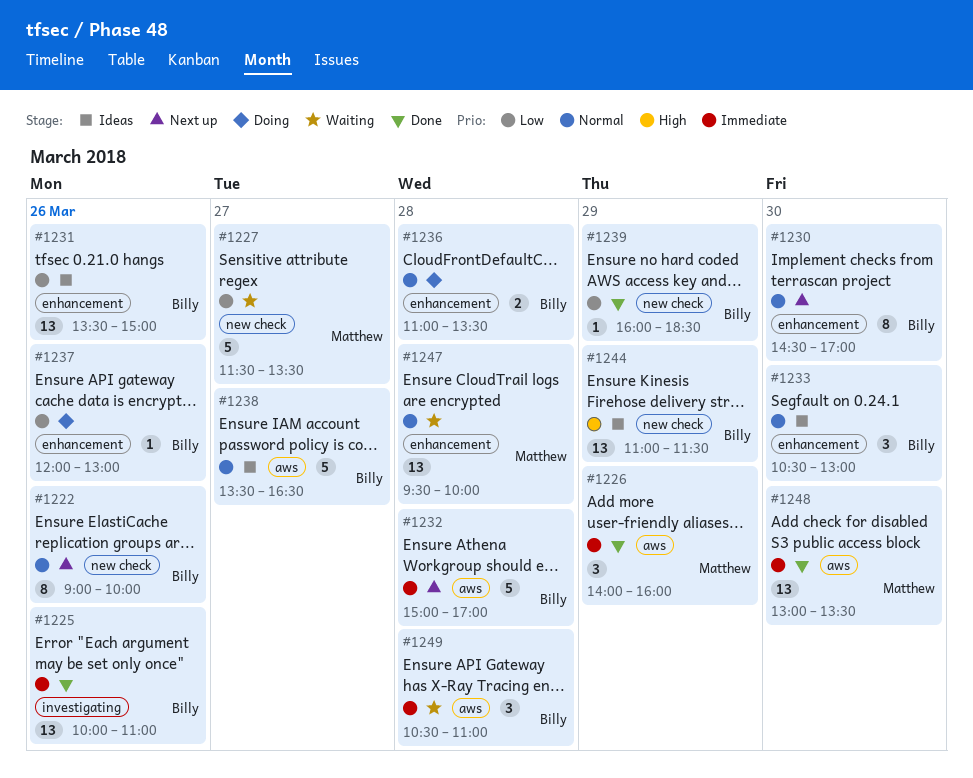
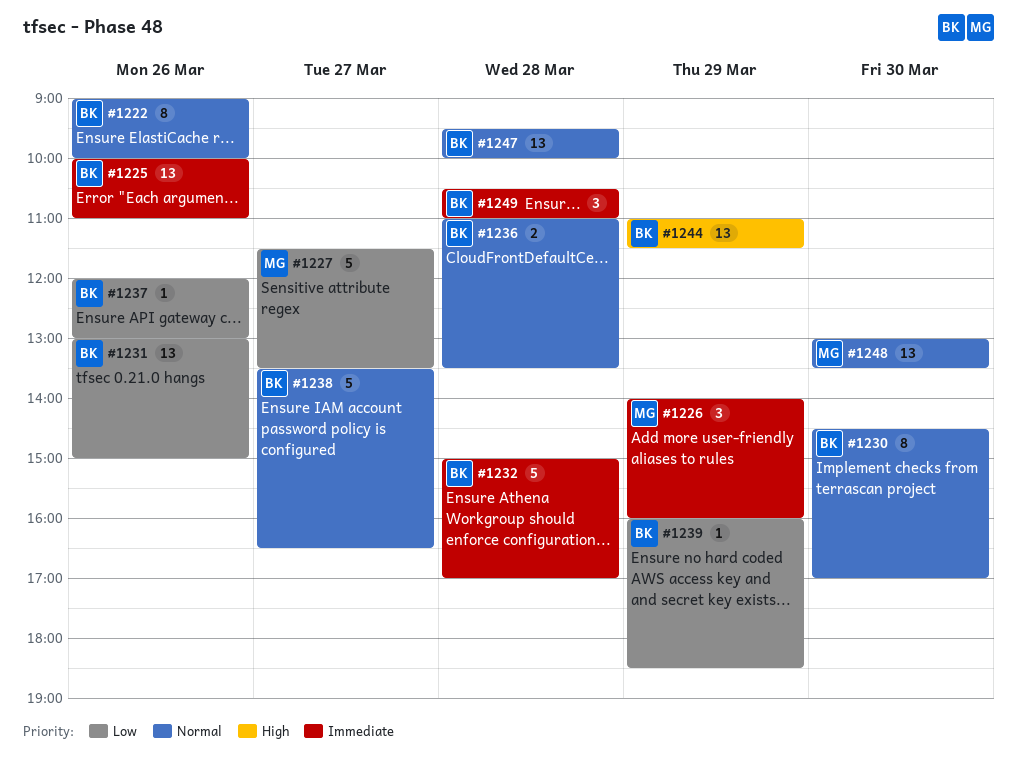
#1231, begins: 13:30 -> 13:00
#1233: present -> none
#1247, owner: Matthew -> Billy
#1248, priority: Immediate -> Normal

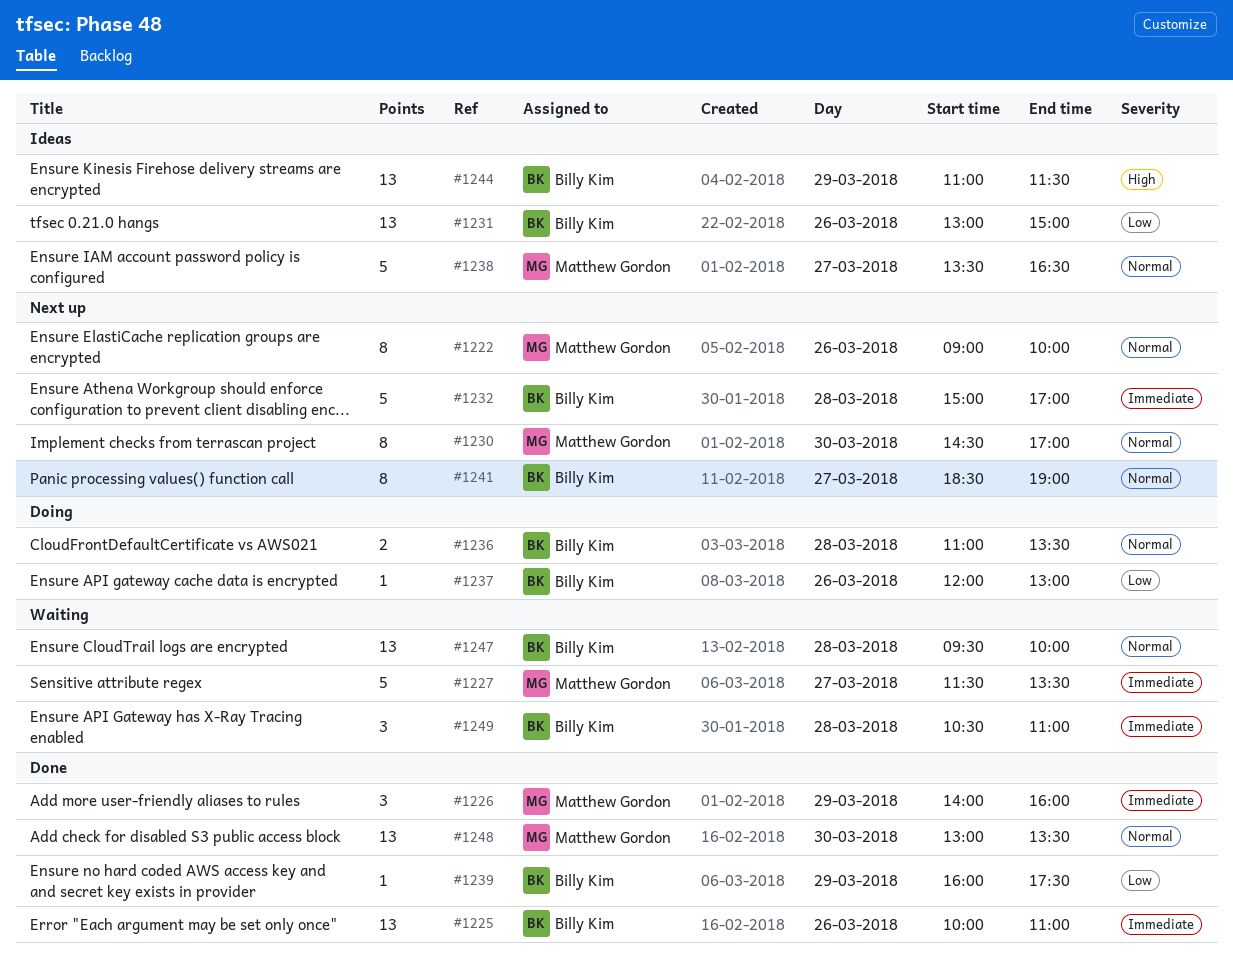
#1222, owner: Billy Kim -> Matthew Gordon
#1227, priority: Low -> Immediate
#1230, owner: Billy Kim -> Matthew Gordon
#1238, owner: Billy Kim -> Matthew Gordon
#1239, ends: 18:30 -> 17:30
#1241: none -> present

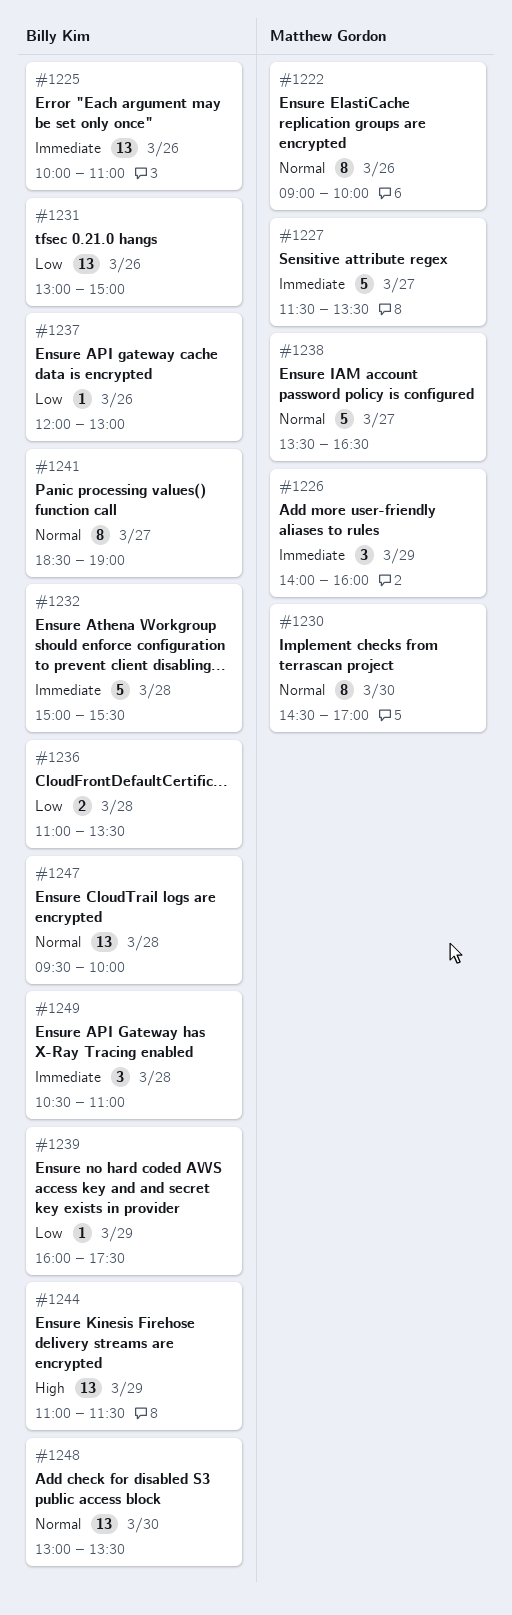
#1232, ends: 17:00 -> 15:30
#1236, priority: Normal -> Low
#1248, owner: Matthew Gordon -> Billy Kim

